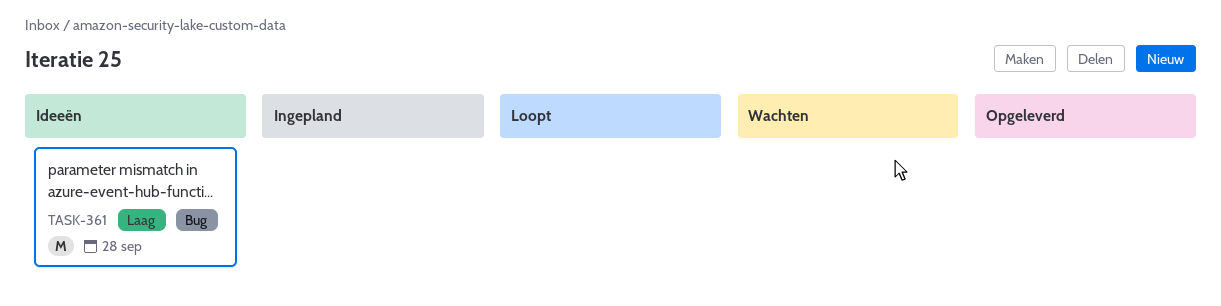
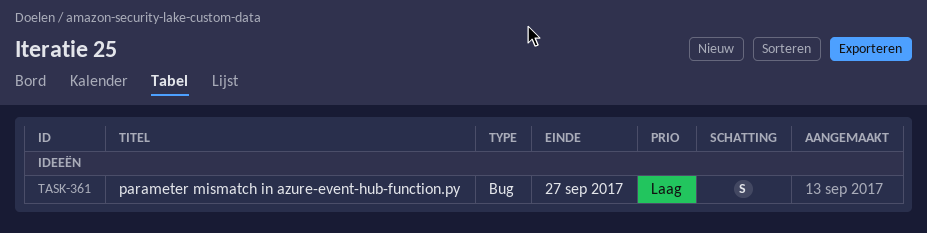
TASK-361, estimate: M -> S
TASK-361, due: Sep 28 -> Sep 27

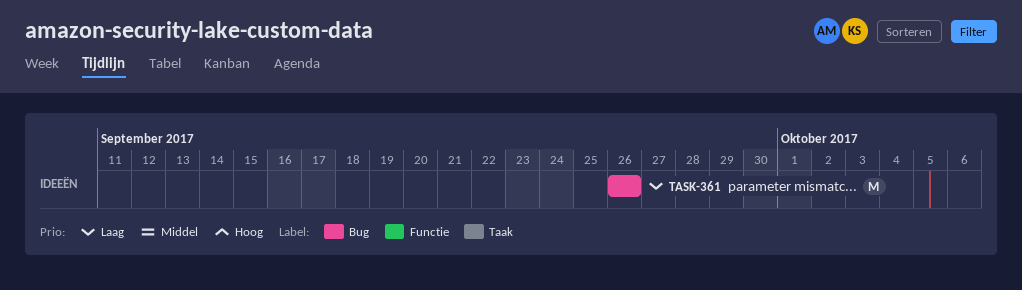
TASK-361, estimate: S -> M
TASK-361, due: Sep 27 -> Sep 26

